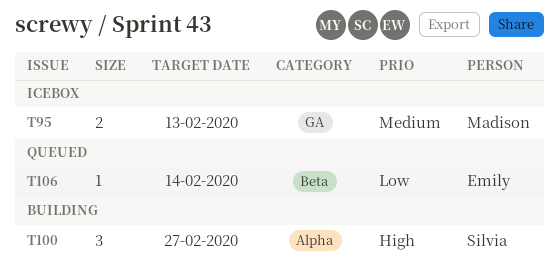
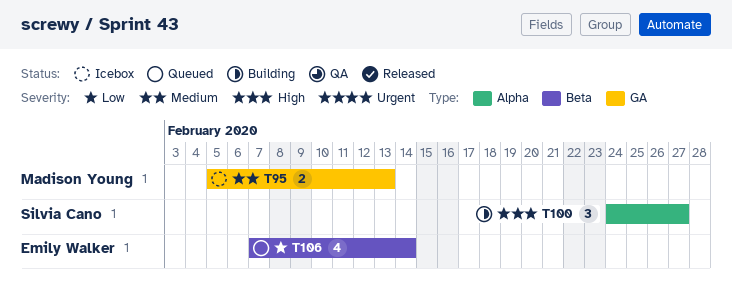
T106, estimate: 1 -> 4

